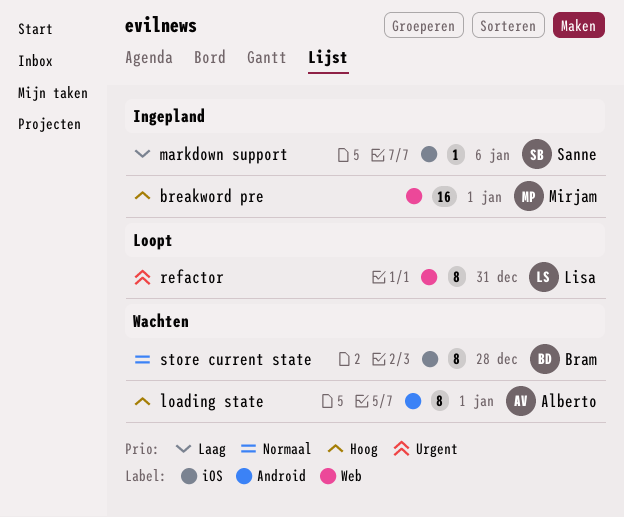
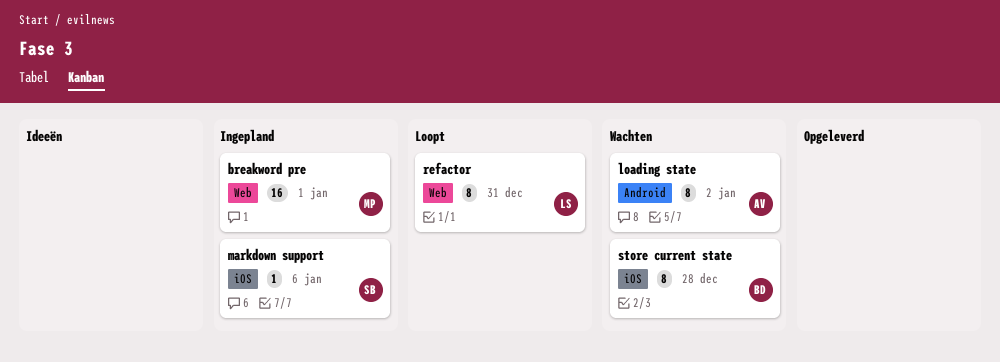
loading state, due: Jan 1 -> Jan 2

